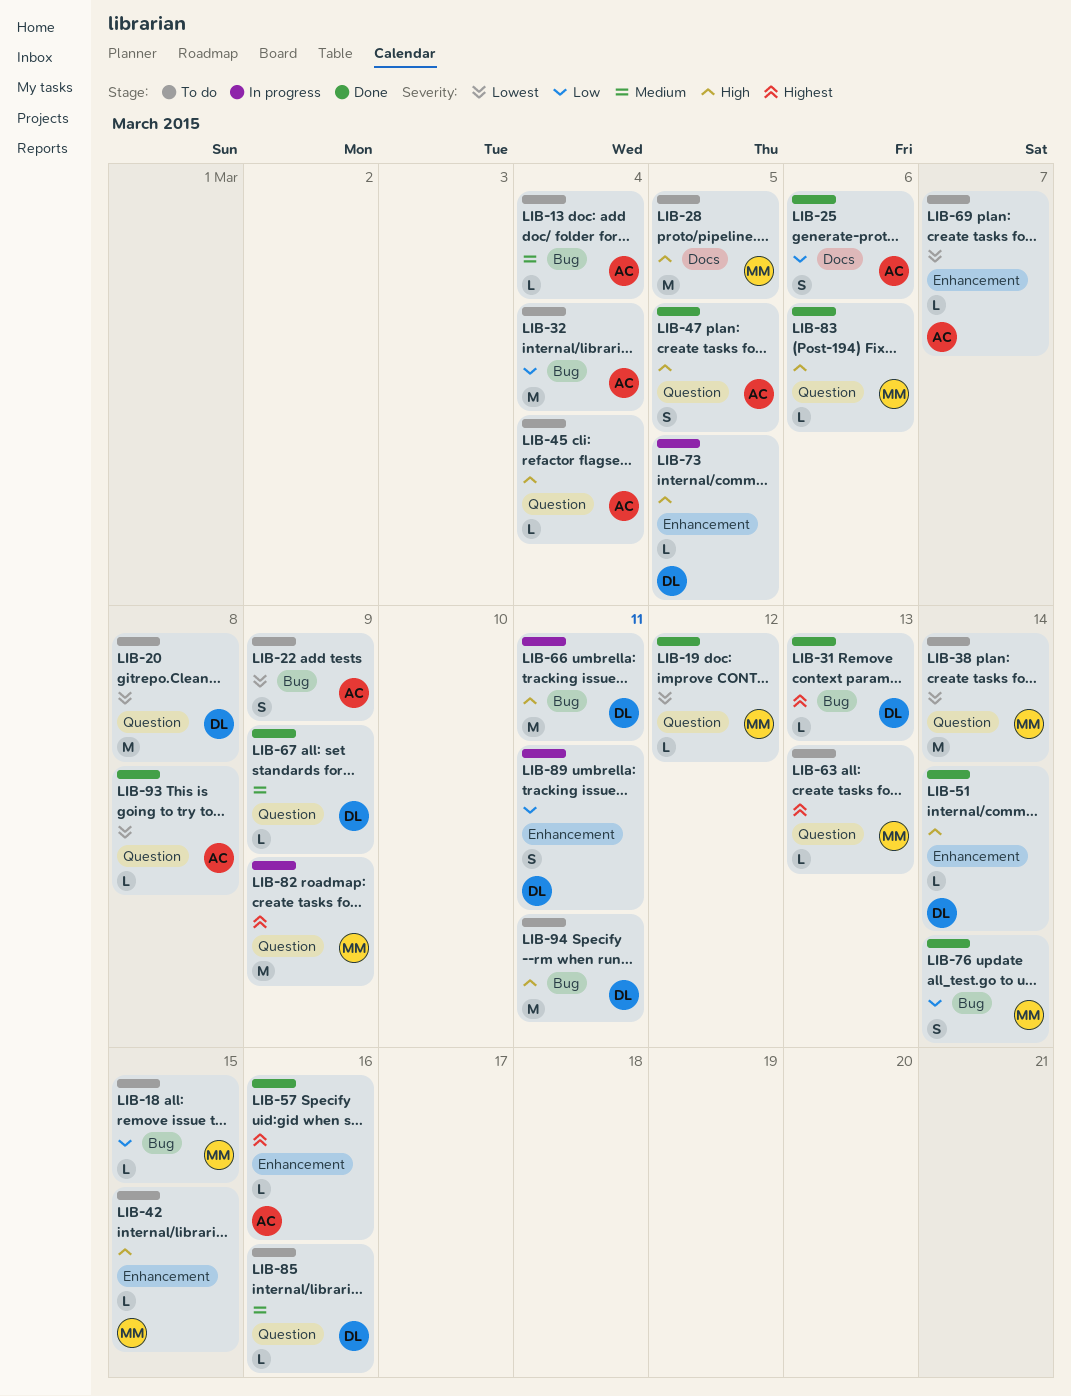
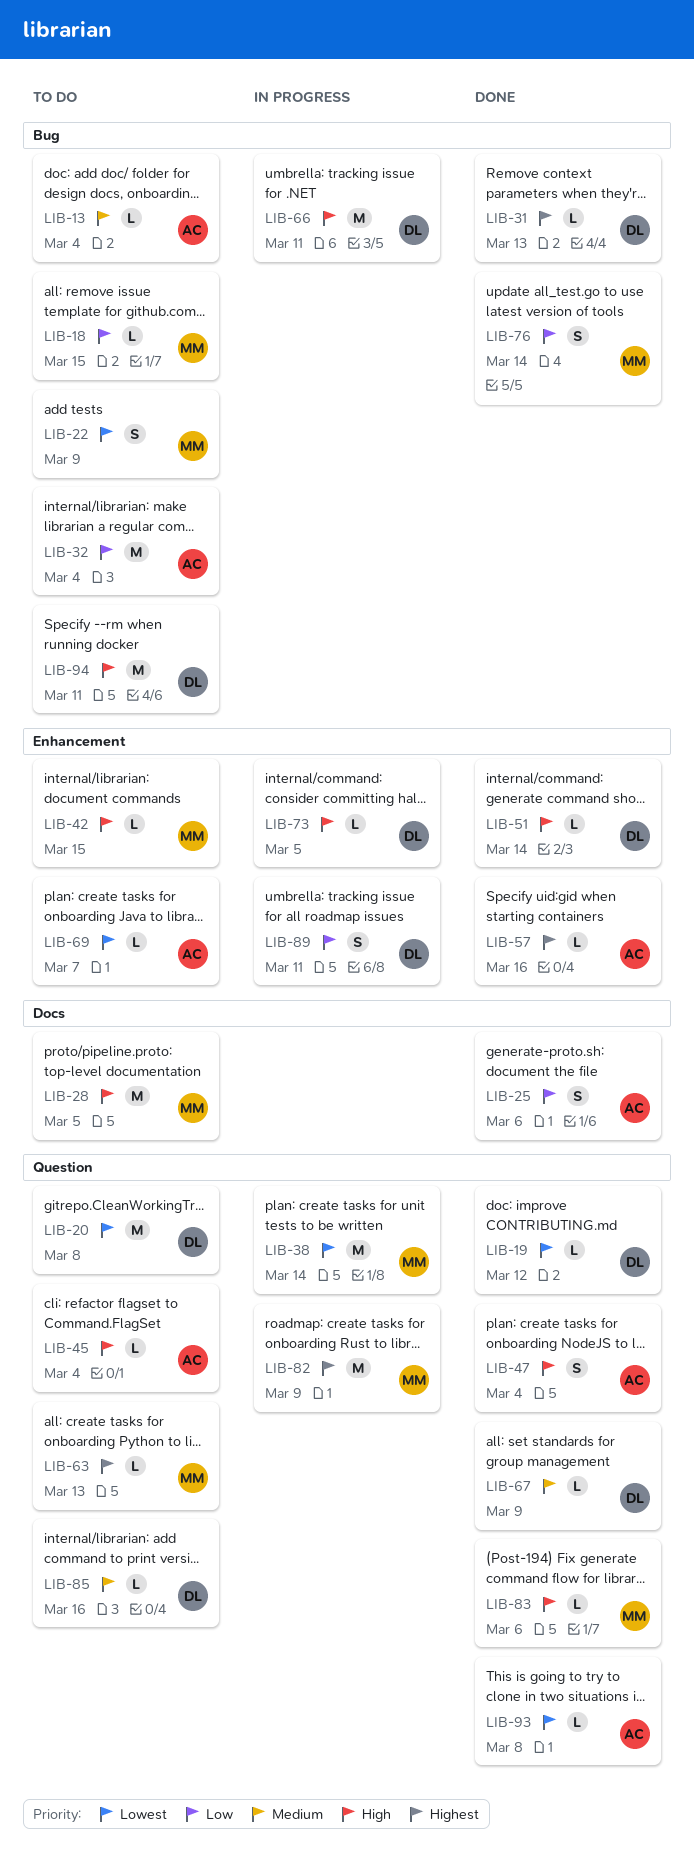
LIB-19, owner: MM -> DL
LIB-22, owner: AC -> MM
LIB-38, status: To do -> In progress
LIB-47, due: Mar 5 -> Mar 4

